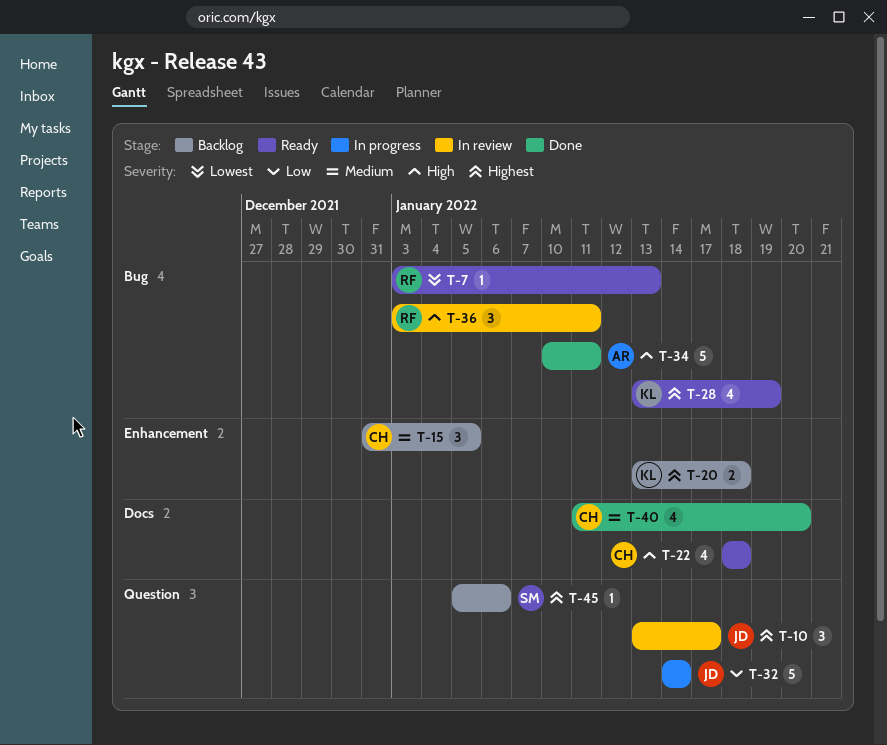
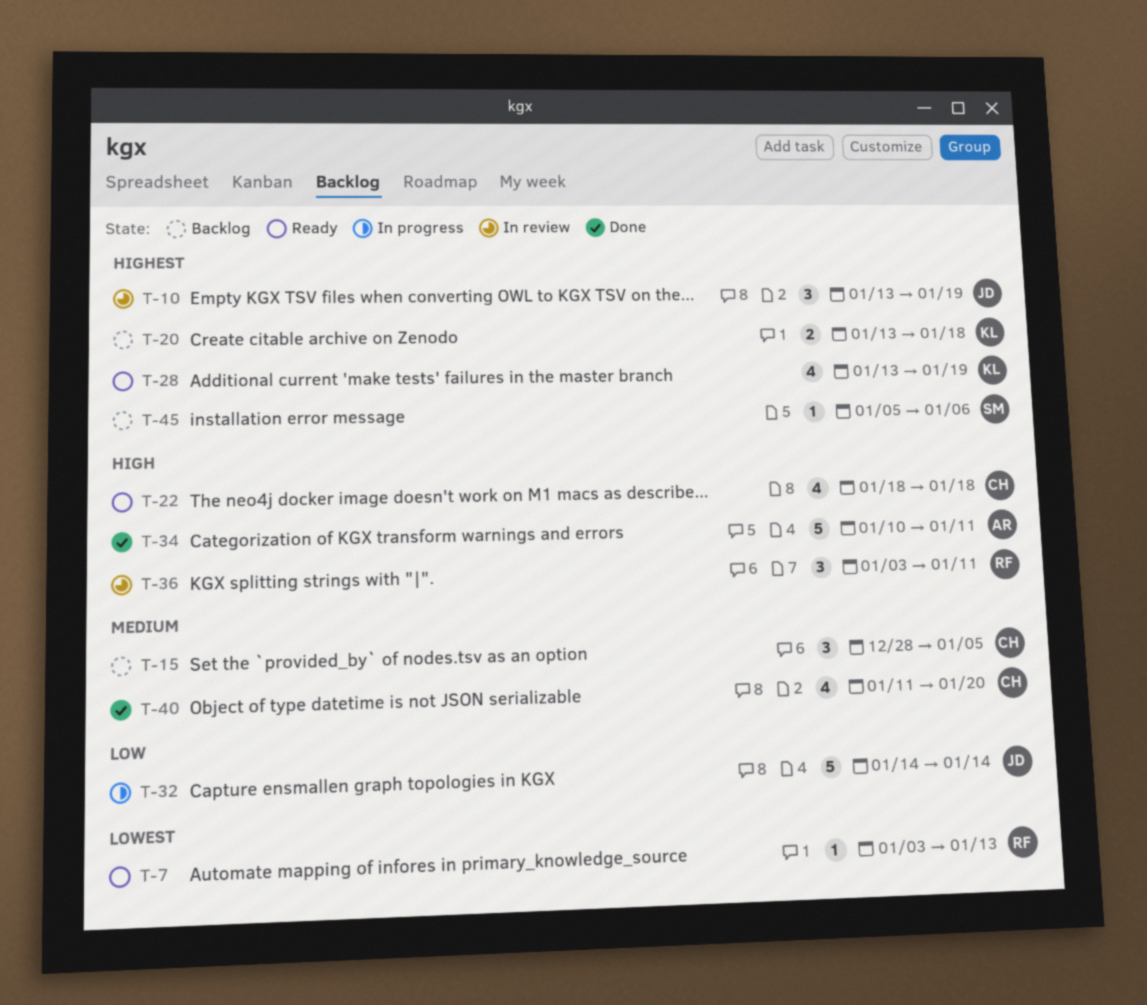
T-10, due: Jan 17 -> Jan 19
T-15, start: Dec 31 -> Dec 28

